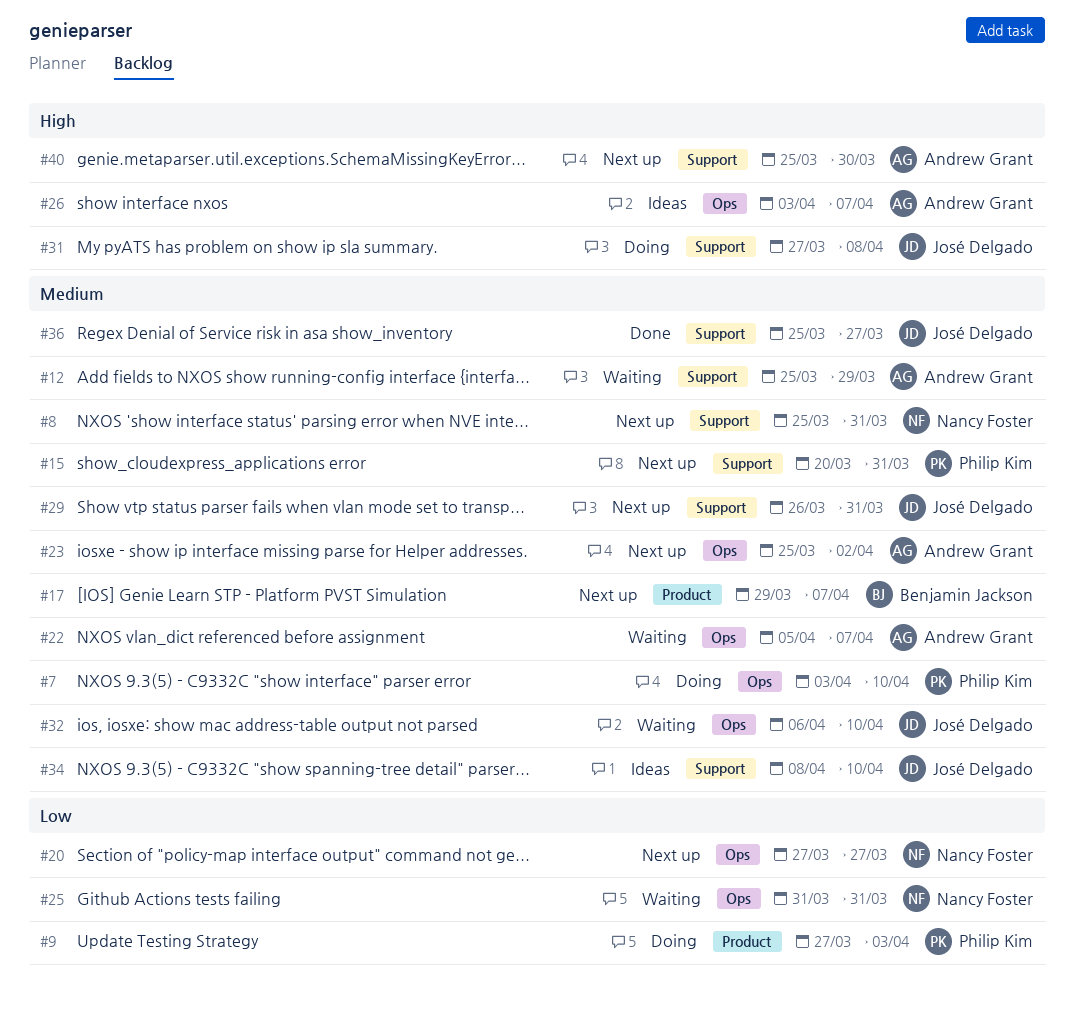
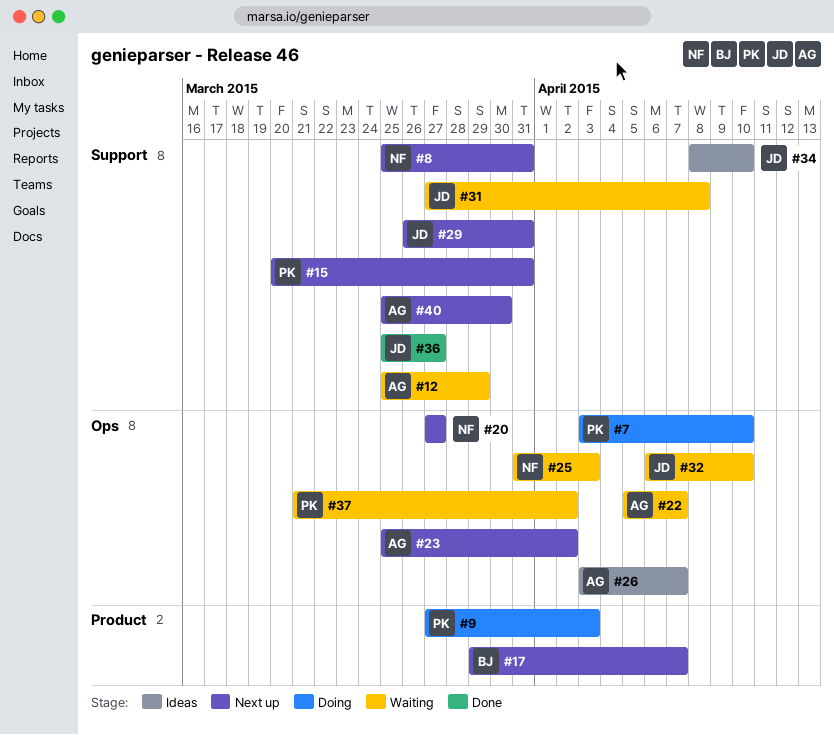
#25, due: Mar 31 -> Apr 3
#31, status: Doing -> Waiting
#37: none -> present

